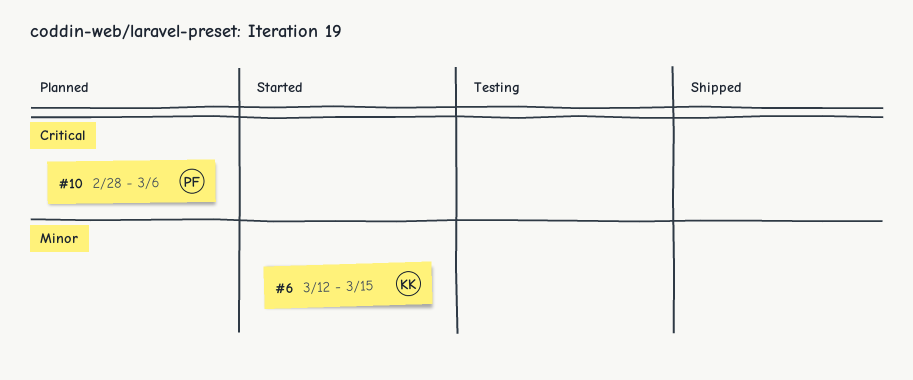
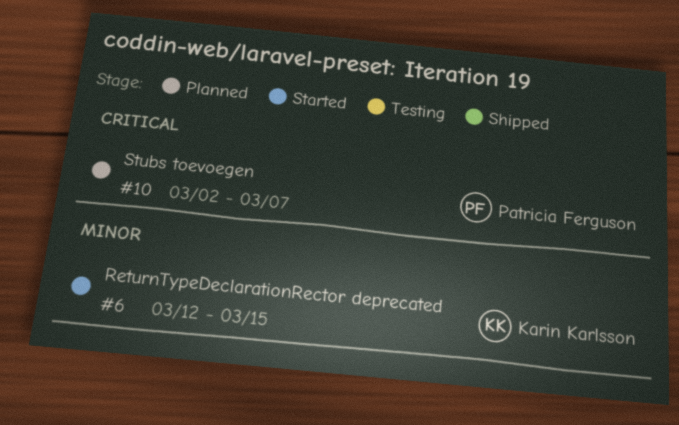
#10, start: Feb 28 -> Mar 2
#10, due: Mar 6 -> Mar 7

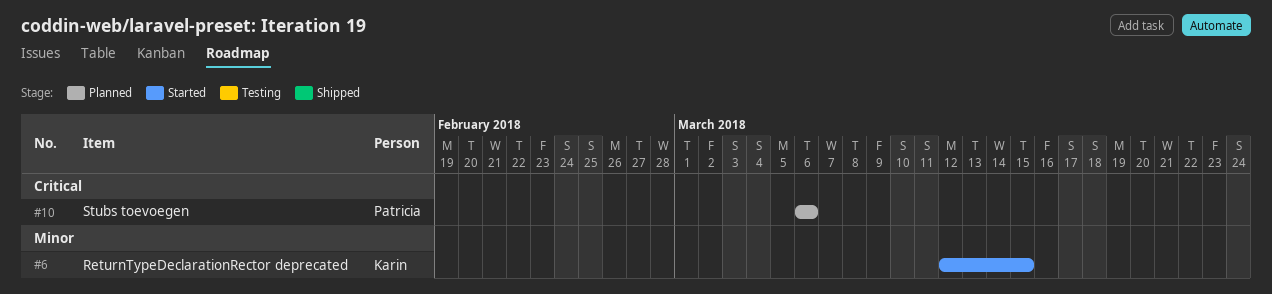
#10, start: Mar 2 -> Mar 6
#10, due: Mar 7 -> Mar 6

